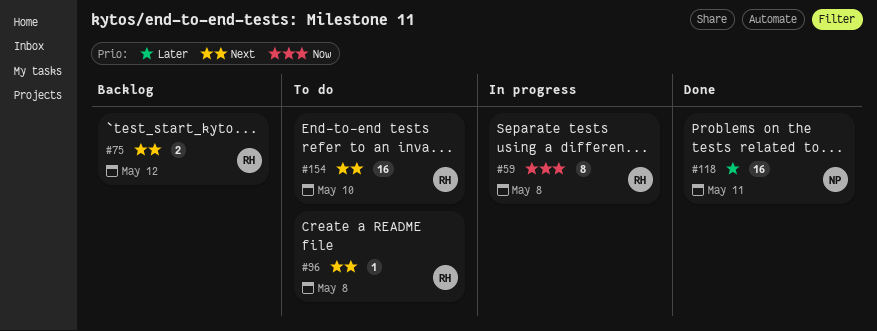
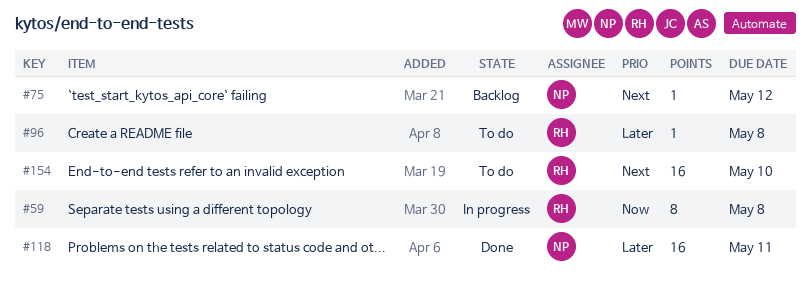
#75, owner: RH -> NP
#75, estimate: 2 -> 1
#96, priority: Next -> Later

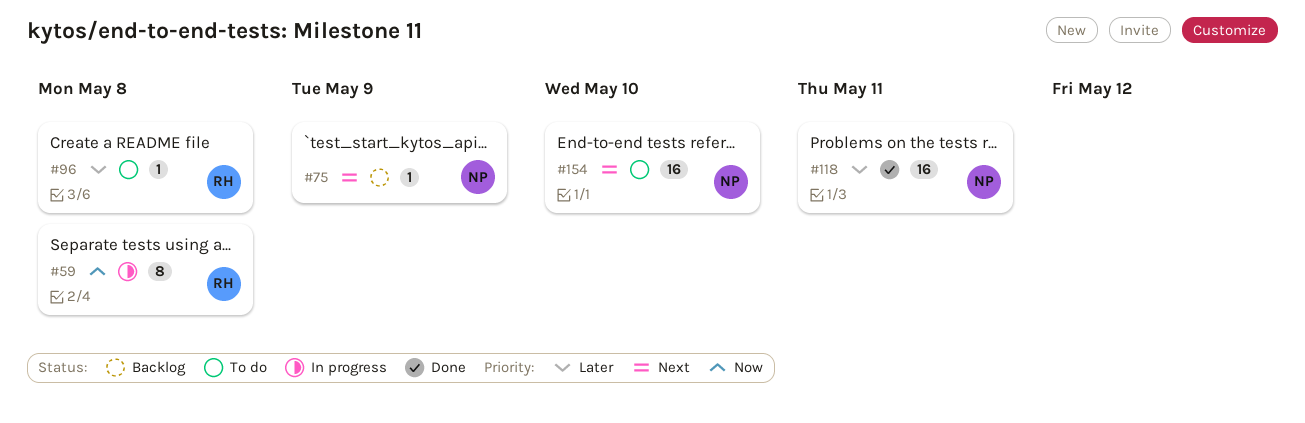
#75, due: May 12 -> May 9
#154, owner: RH -> NP

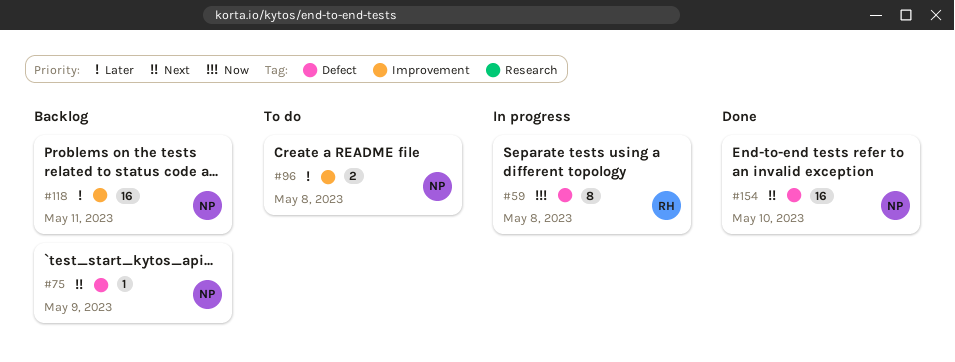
#96, owner: RH -> NP
#96, estimate: 1 -> 2
#118, status: Done -> Backlog
#154, status: To do -> Done

